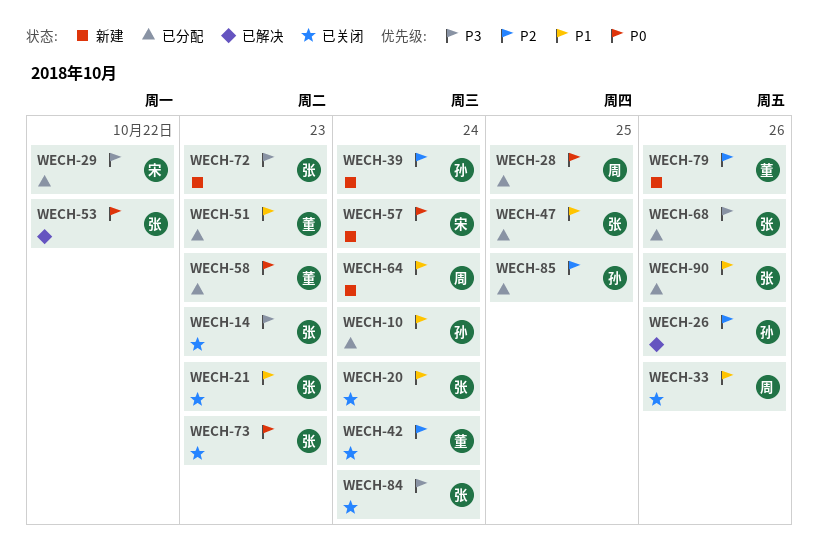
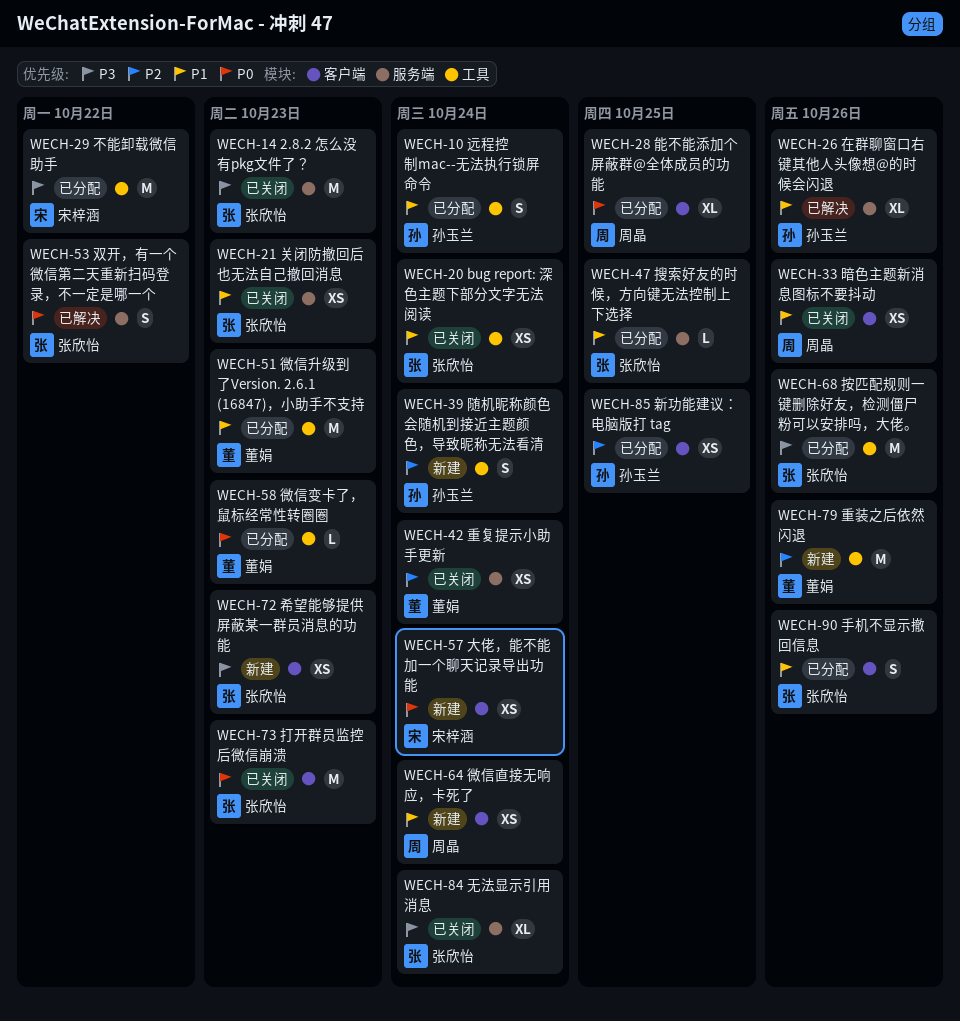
WECH-26, priority: P2 -> P1

